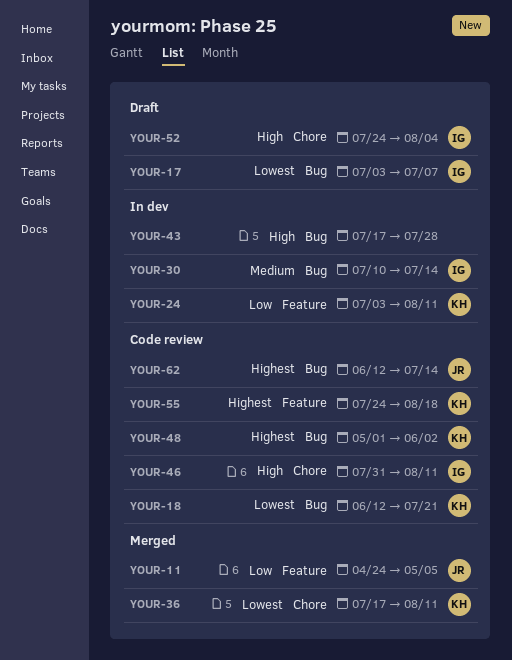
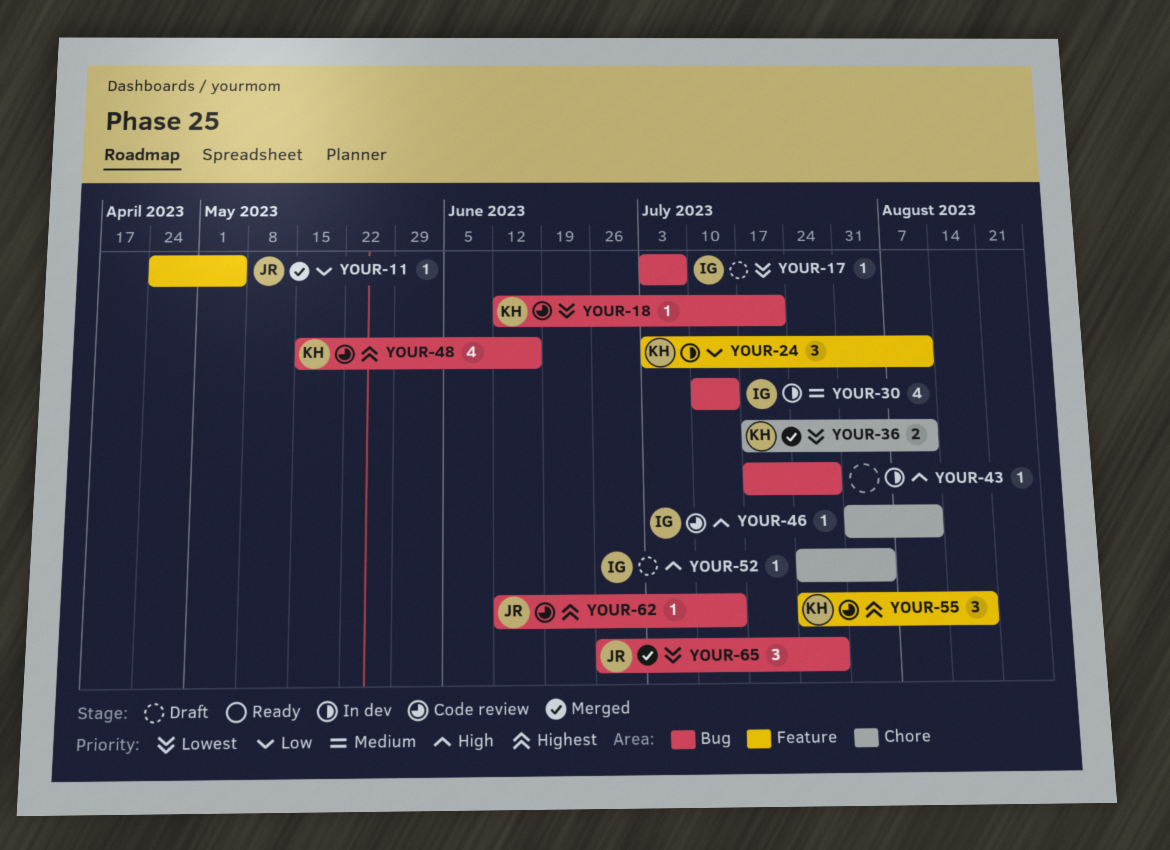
YOUR-48, start: May 1 -> May 15
YOUR-48, due: Jun 2 -> Jun 16
YOUR-65: none -> present

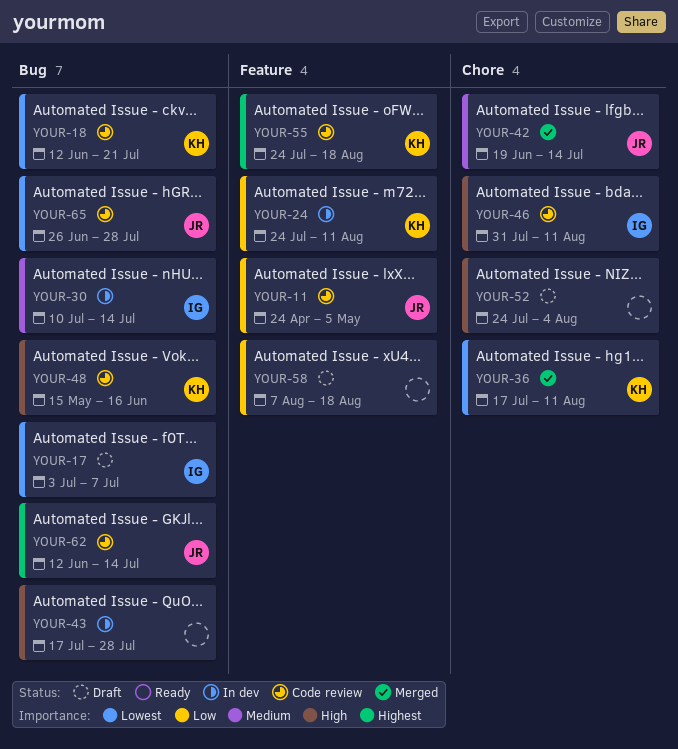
YOUR-11, status: Merged -> Code review
YOUR-24, start: Jul 3 -> Jul 24
YOUR-42: none -> present
YOUR-48, priority: Highest -> High
YOUR-52, owner: IG -> none
YOUR-58: none -> present
YOUR-65, status: Merged -> Code review

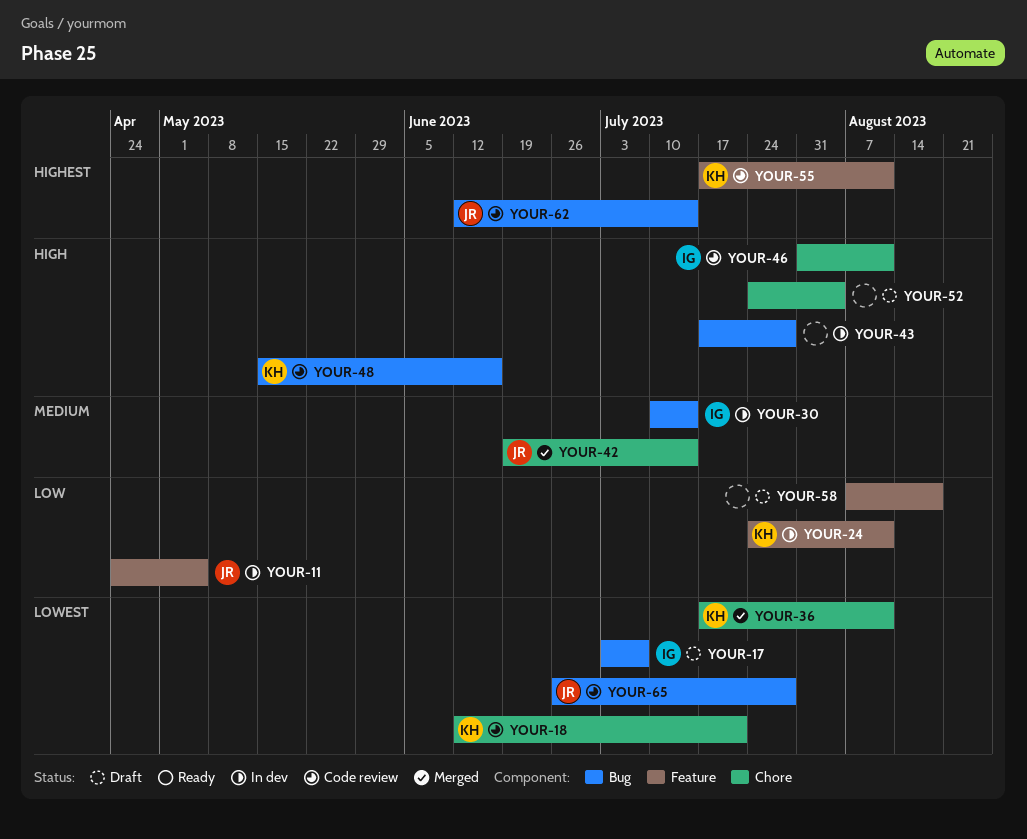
YOUR-11, status: Code review -> In dev
YOUR-18, label: Bug -> Chore
YOUR-55, start: Jul 24 -> Jul 17
YOUR-55, due: Aug 18 -> Aug 11

